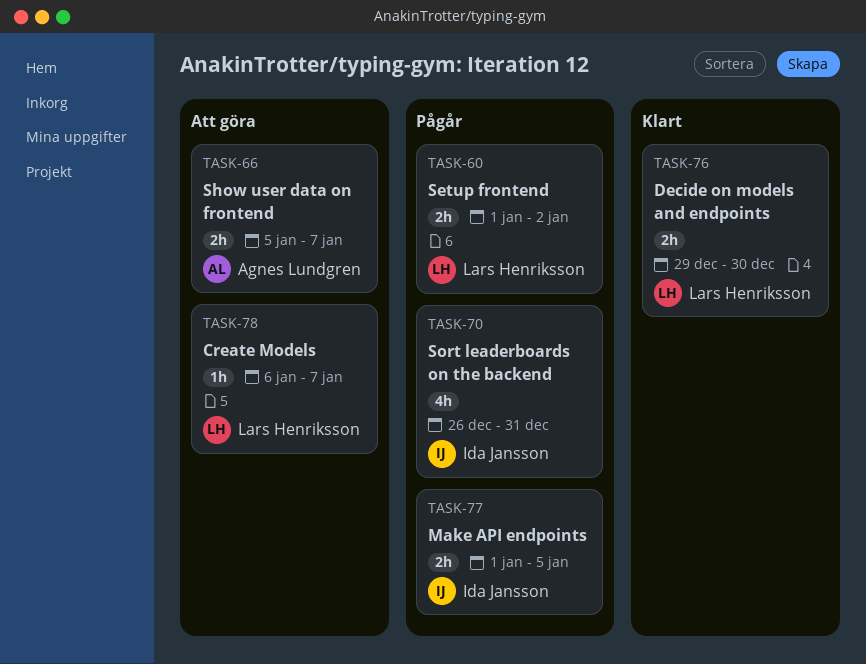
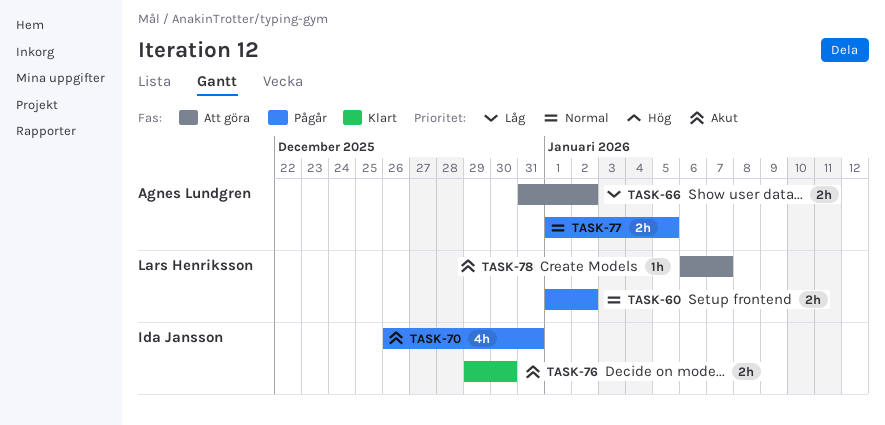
TASK-66, start: Jan 5 -> Dec 31
TASK-66, due: Jan 7 -> Jan 2
TASK-76, owner: Lars Henriksson -> Ida Jansson
TASK-77, owner: Ida Jansson -> Agnes Lundgren

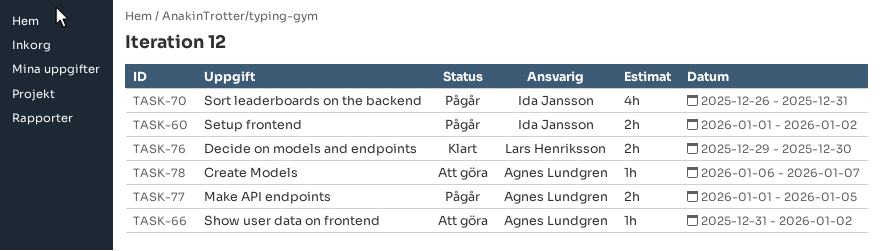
TASK-60, owner: Lars Henriksson -> Ida Jansson
TASK-66, estimate: 2h -> 1h
TASK-76, owner: Ida Jansson -> Lars Henriksson
TASK-78, owner: Lars Henriksson -> Agnes Lundgren

